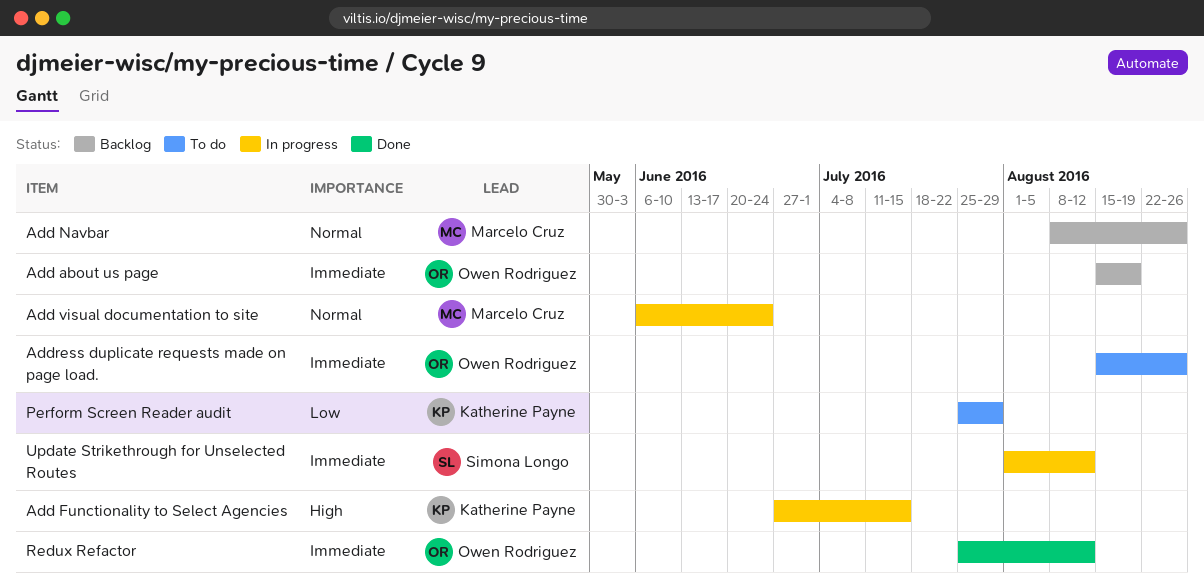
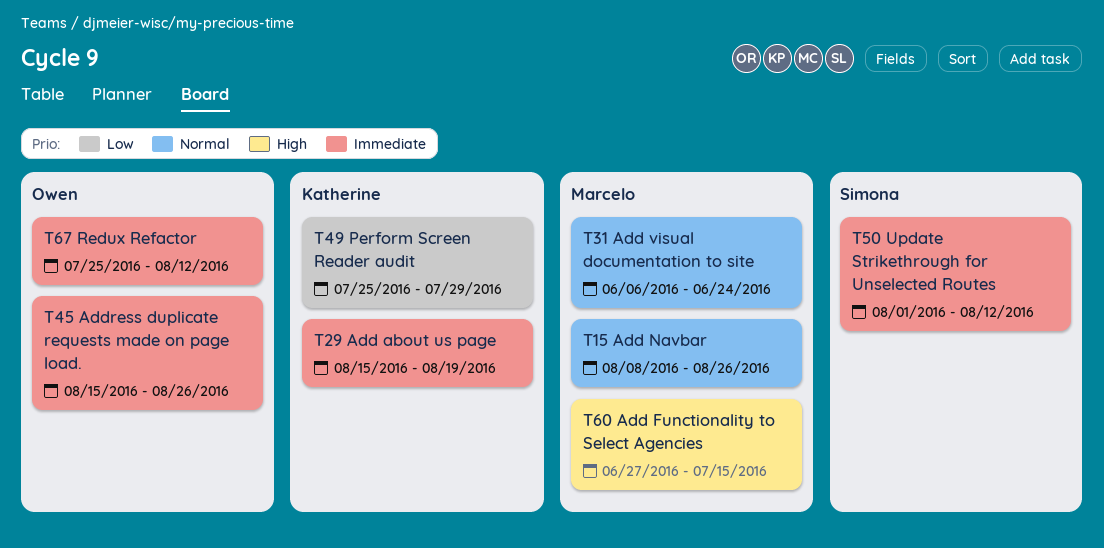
Add about us page, owner: Owen Rodriguez -> Katherine Payne
Add Functionality to Select Agencies, owner: Katherine Payne -> Marcelo Cruz

